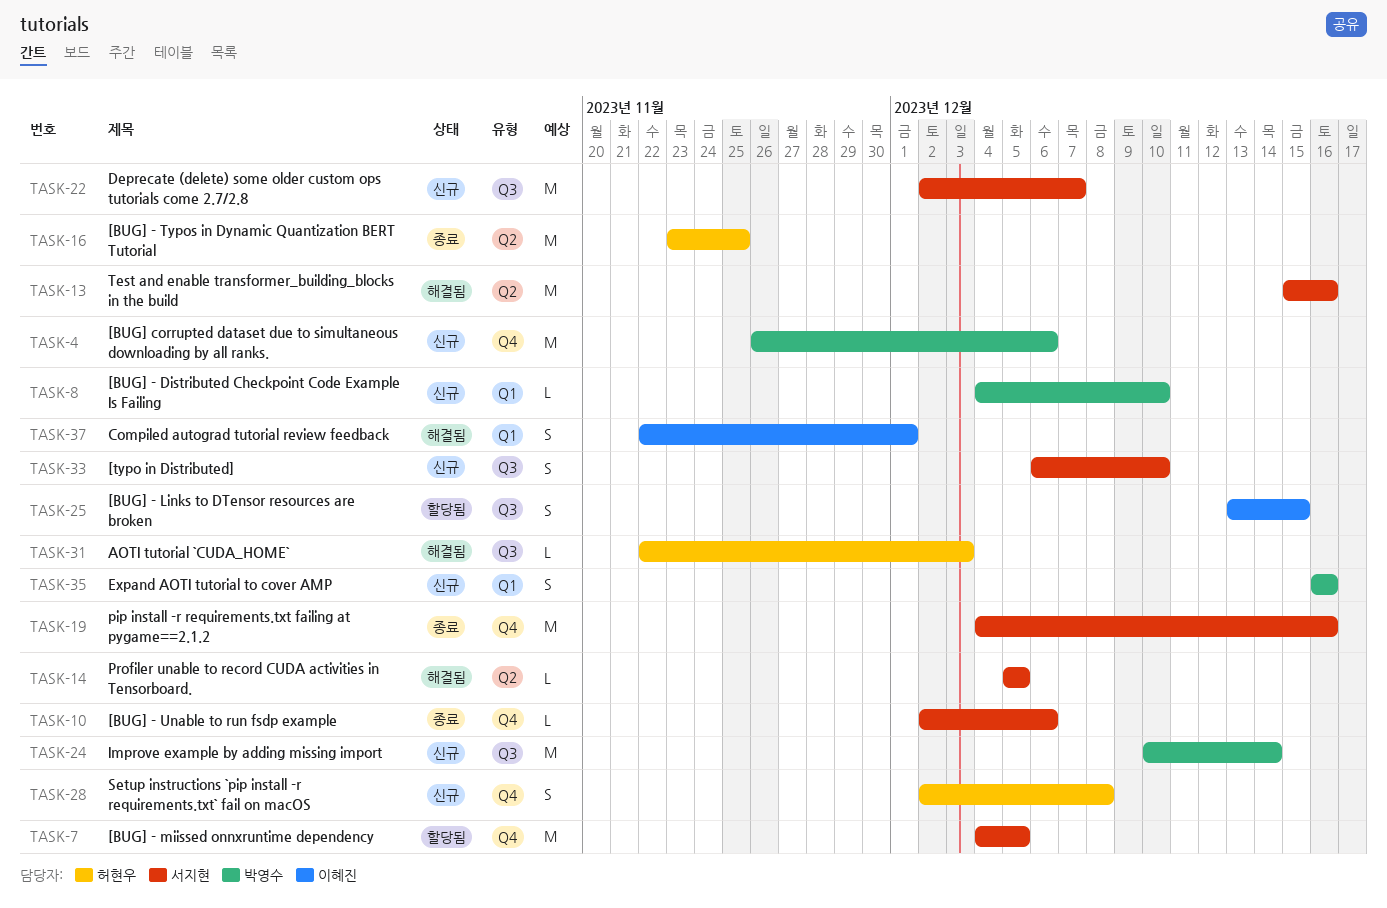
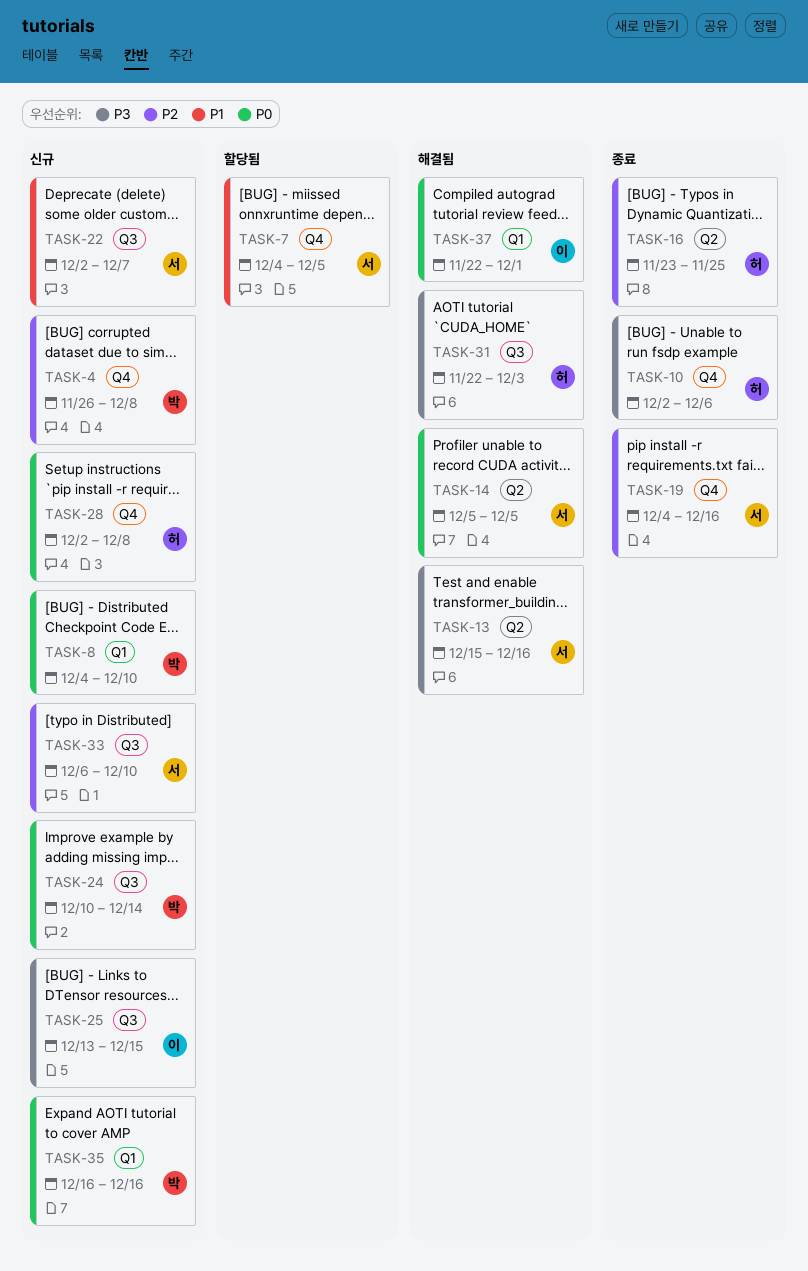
TASK-4, due: Dec 6 -> Dec 8
TASK-10, owner: 서지현 -> 허현우
TASK-25, status: 할당됨 -> 신규

